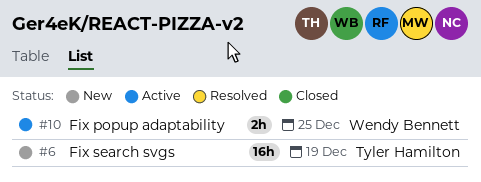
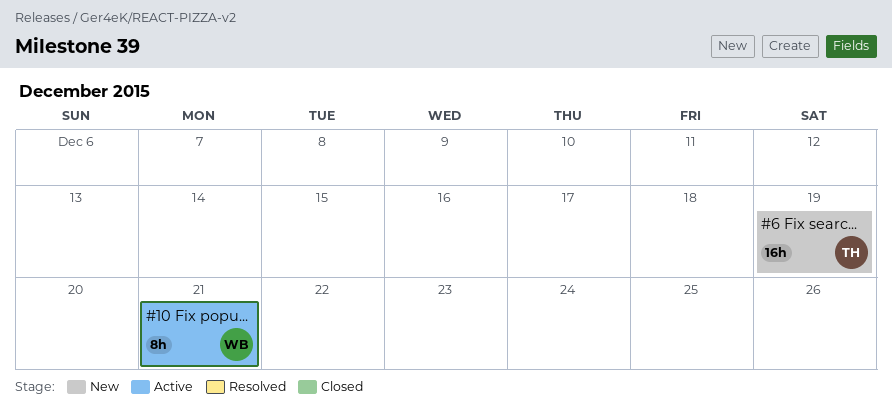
#10, estimate: 2h -> 8h
#10, due: Dec 25 -> Dec 21

